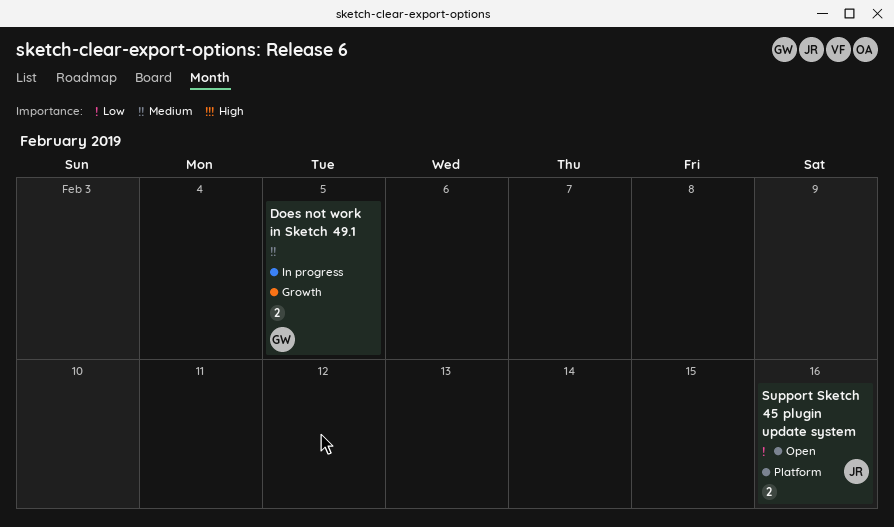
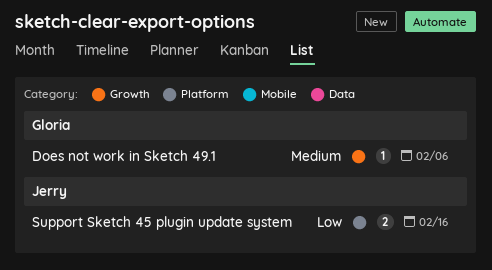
Does not work in Sketch 49.1, estimate: 2 -> 1
Does not work in Sketch 49.1, due: Feb 5 -> Feb 6

